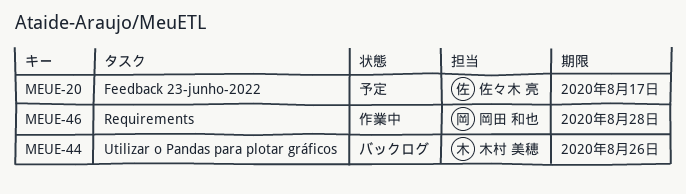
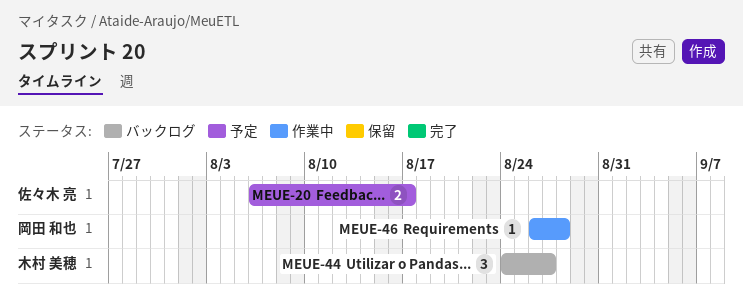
MEUE-44, due: Aug 26 -> Aug 27

